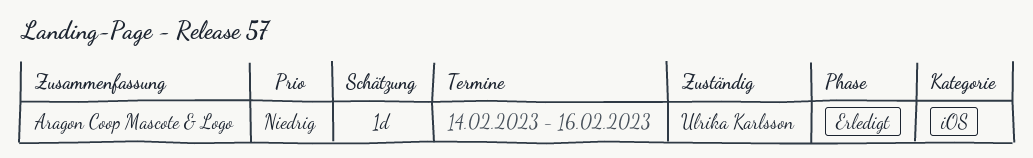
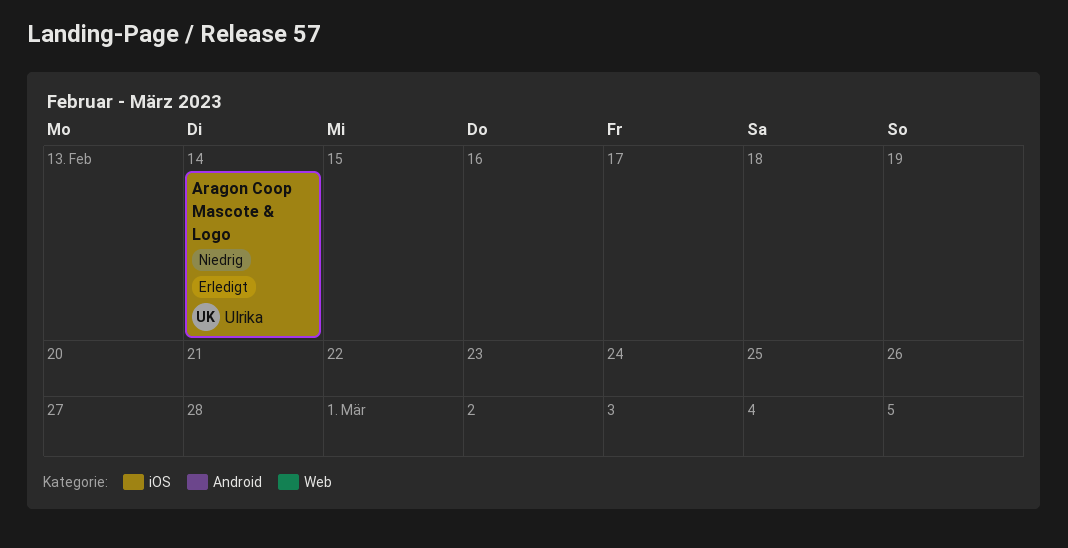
Aragon Coop Mascote & Logo, due: Feb 16 -> Feb 14

